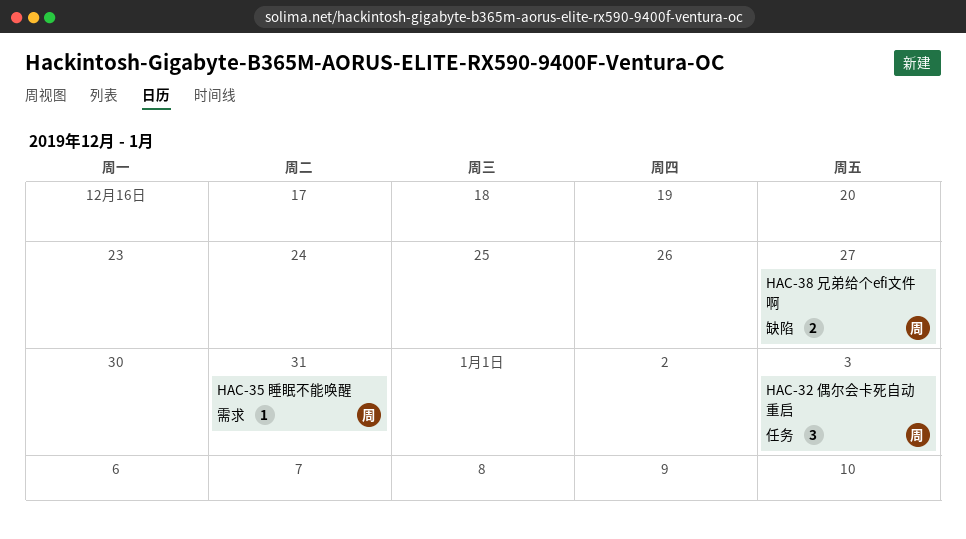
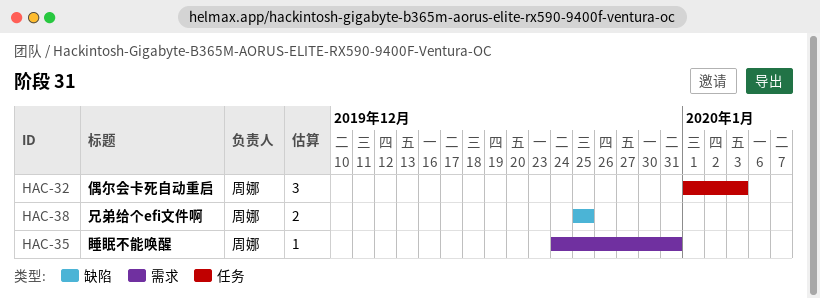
HAC-38, due: Dec 27 -> Dec 25

